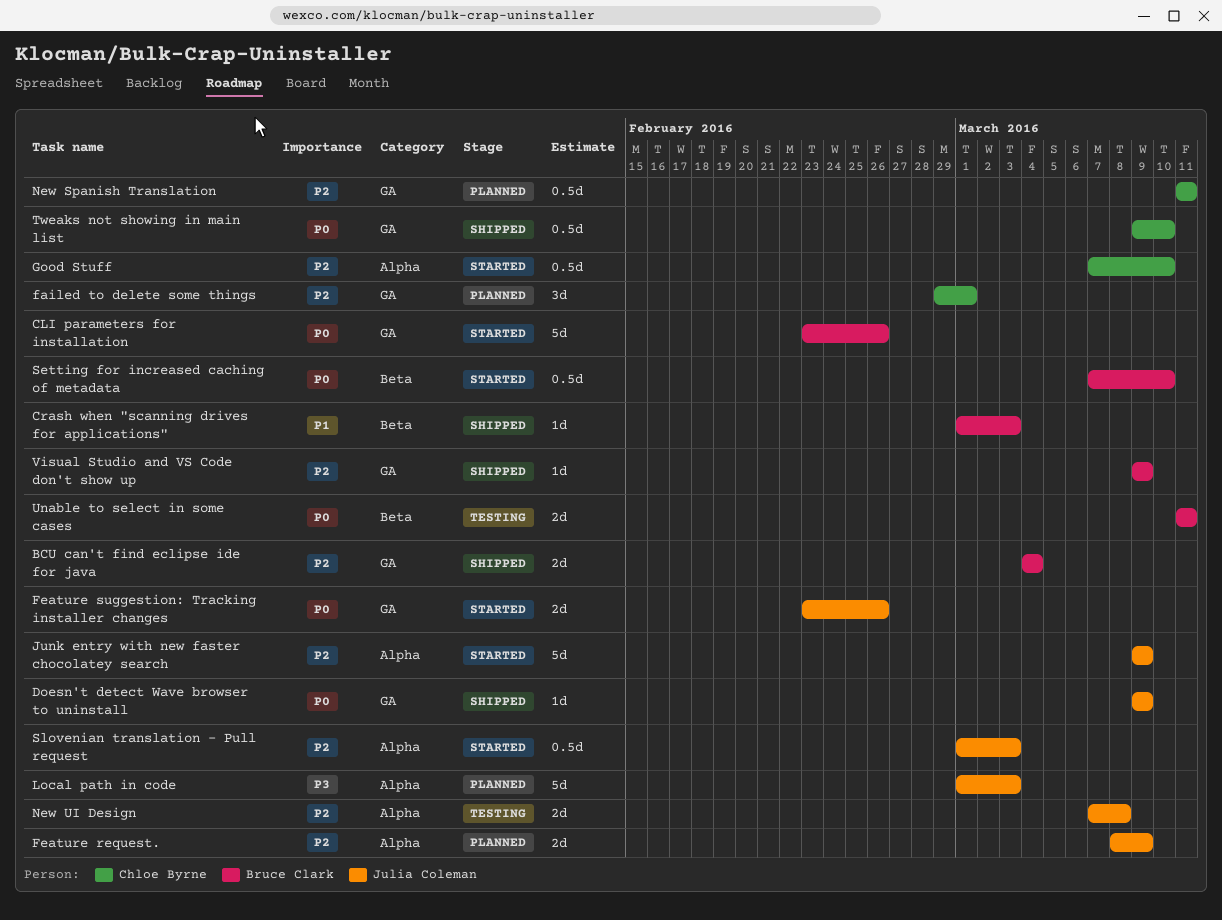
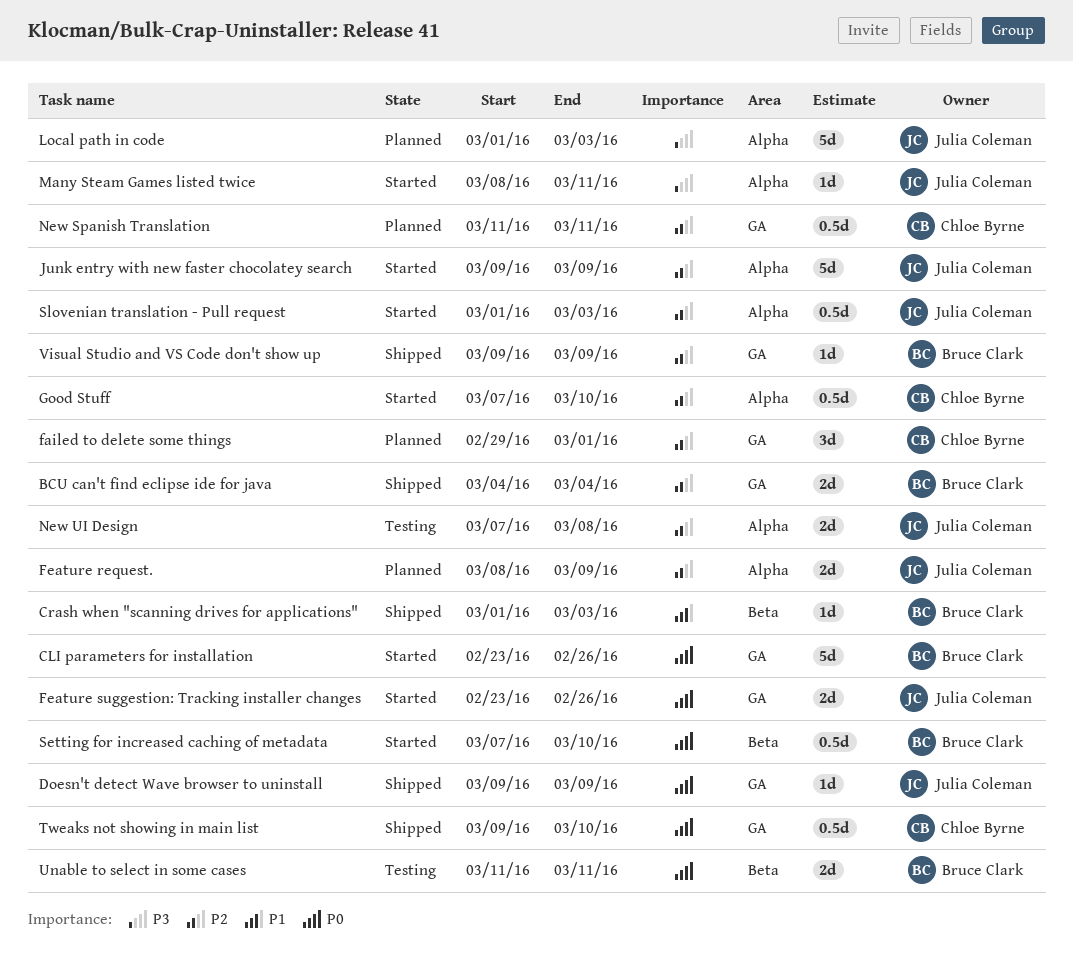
Many Steam Games listed twice: none -> present

